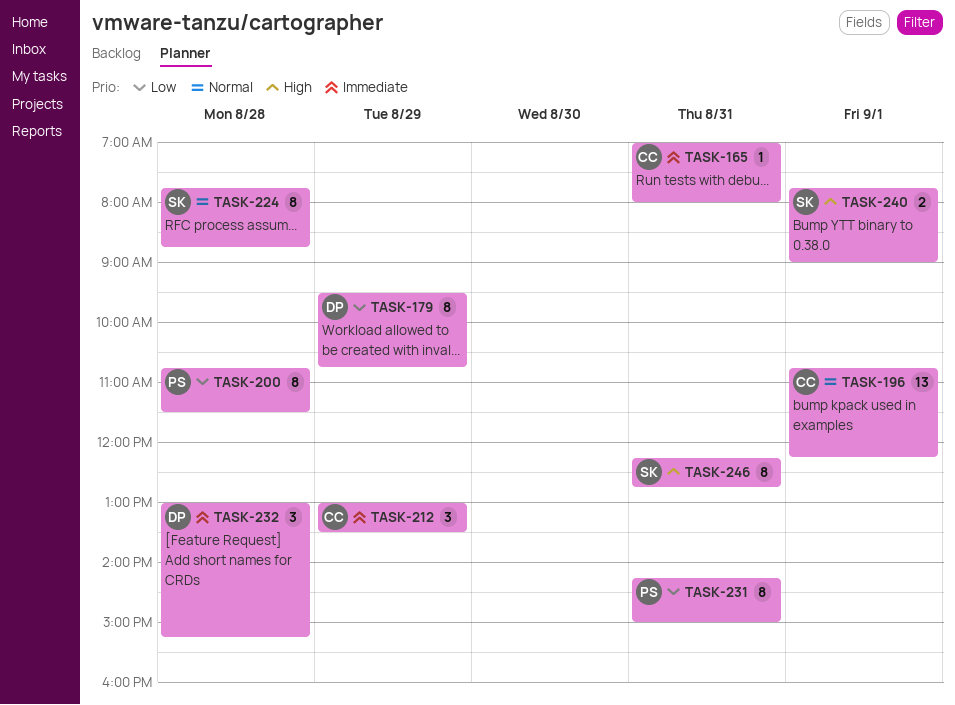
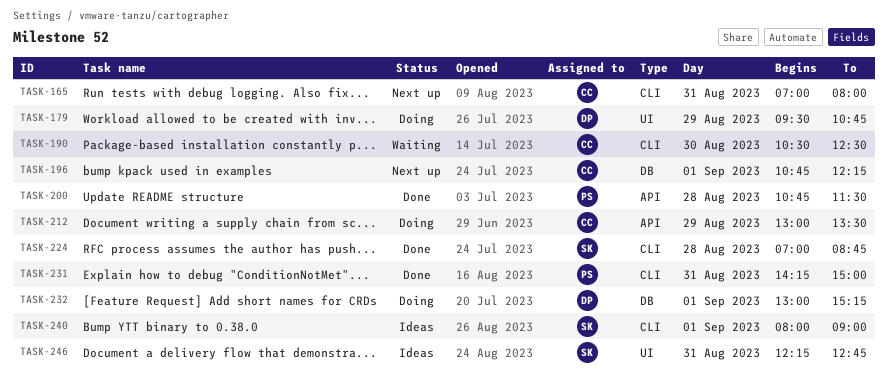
TASK-190: none -> present
TASK-224, begins: 07:45 -> 07:00
TASK-232, day: Aug 28 -> Sep 1
TASK-240, begins: 07:45 -> 08:00

